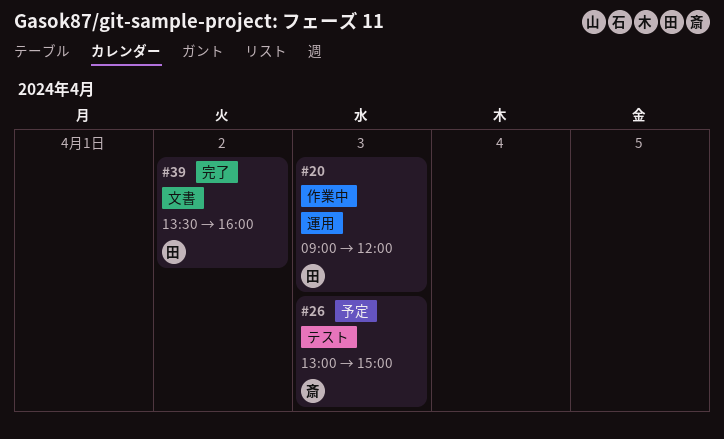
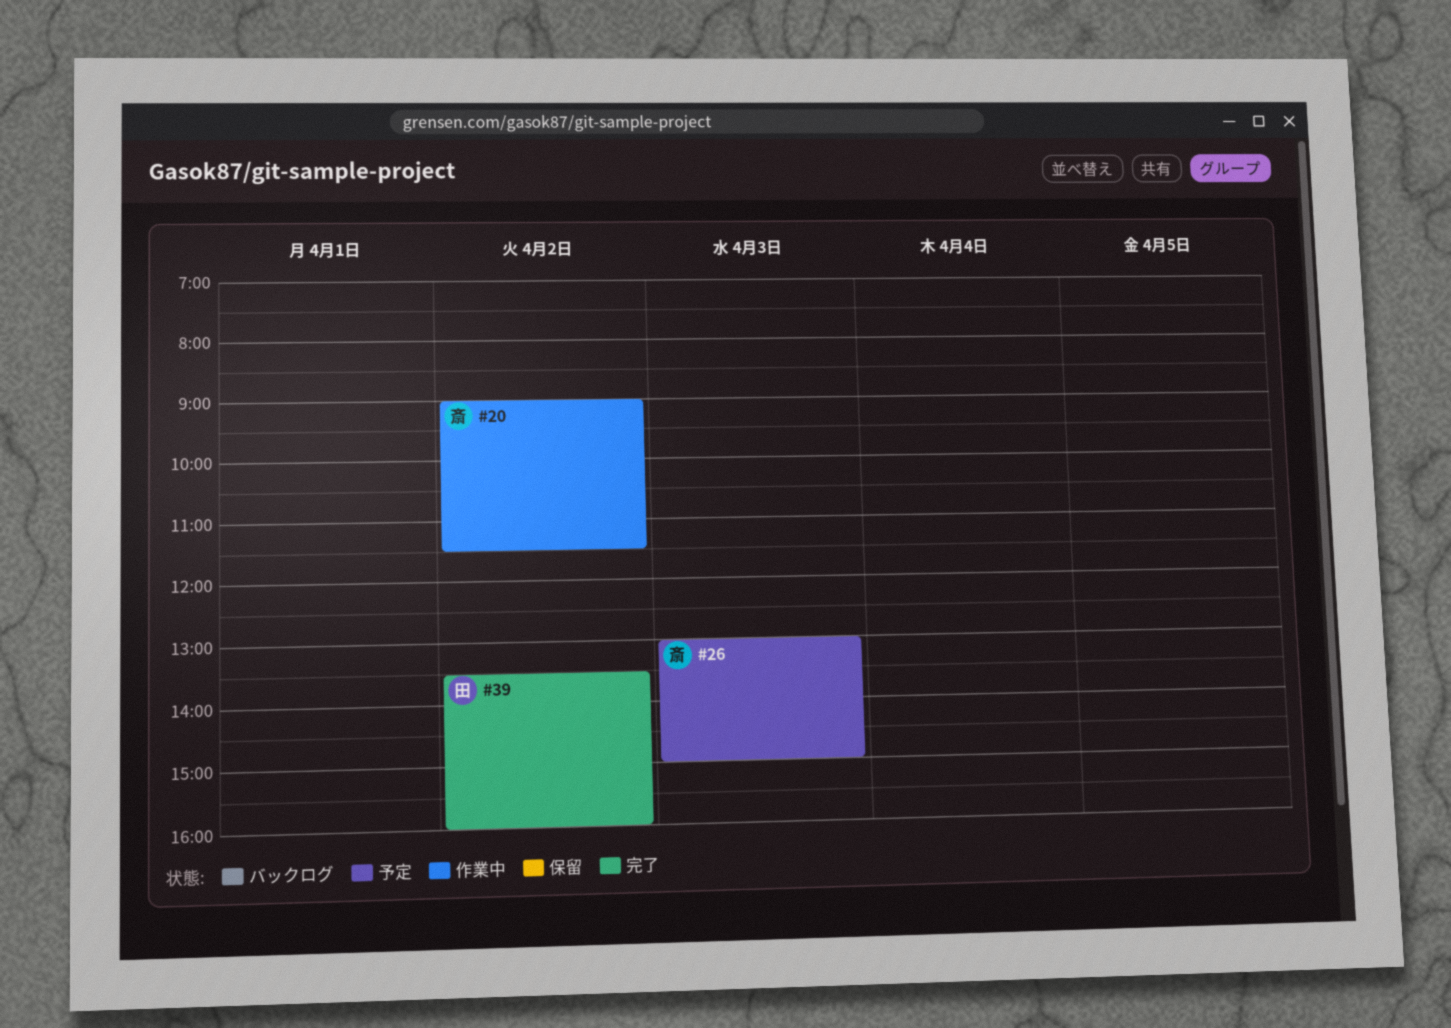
#20, owner: 田 -> 斎
#20, day: Apr 3 -> Apr 2
#20, ends: 12:00 -> 11:30

